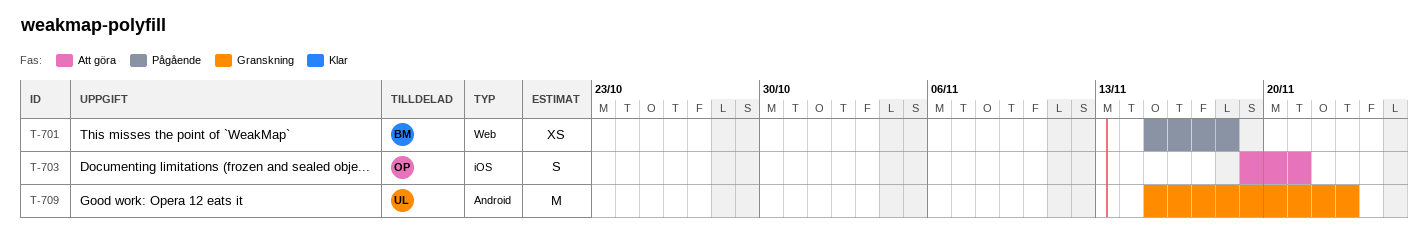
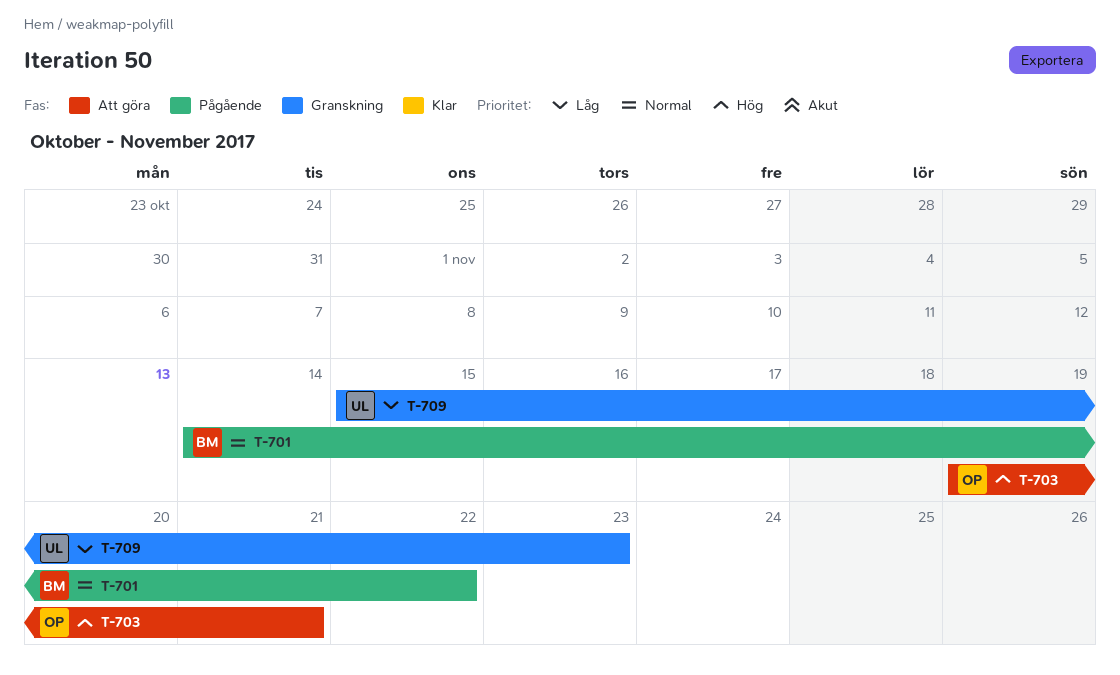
T-701, start: Nov 15 -> Nov 14
T-701, due: Nov 18 -> Nov 22

